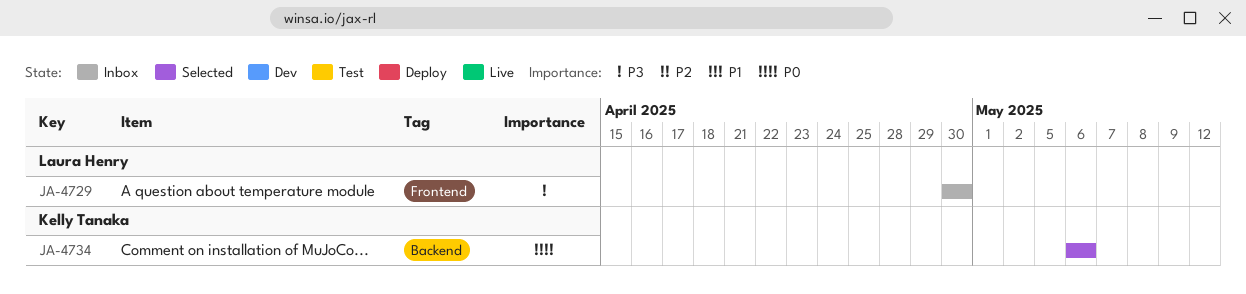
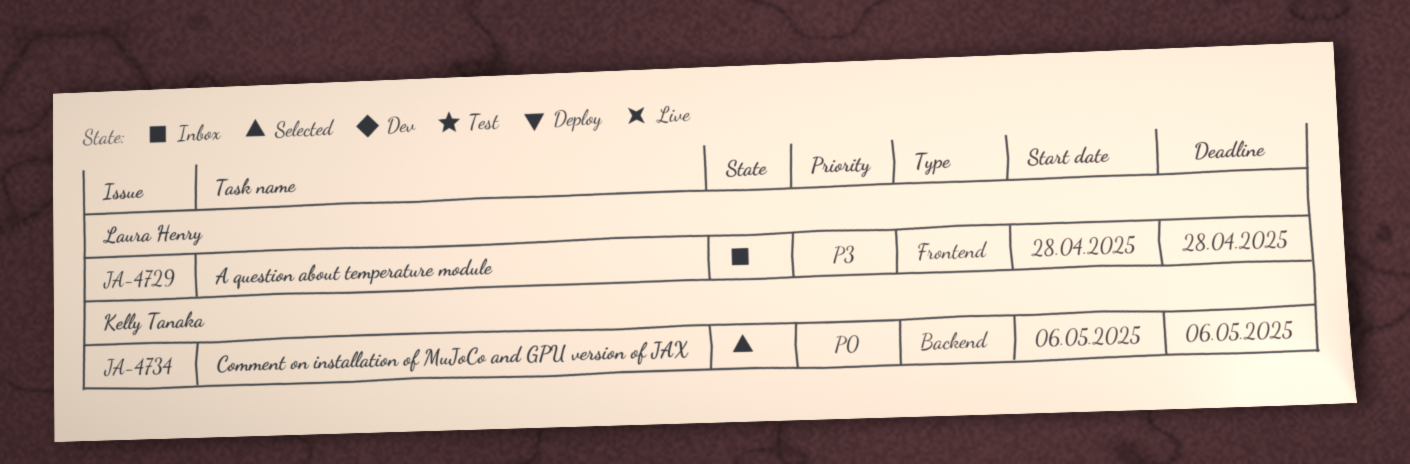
JA-4729, start: Apr 30 -> Apr 28
JA-4729, due: Apr 30 -> Apr 28

